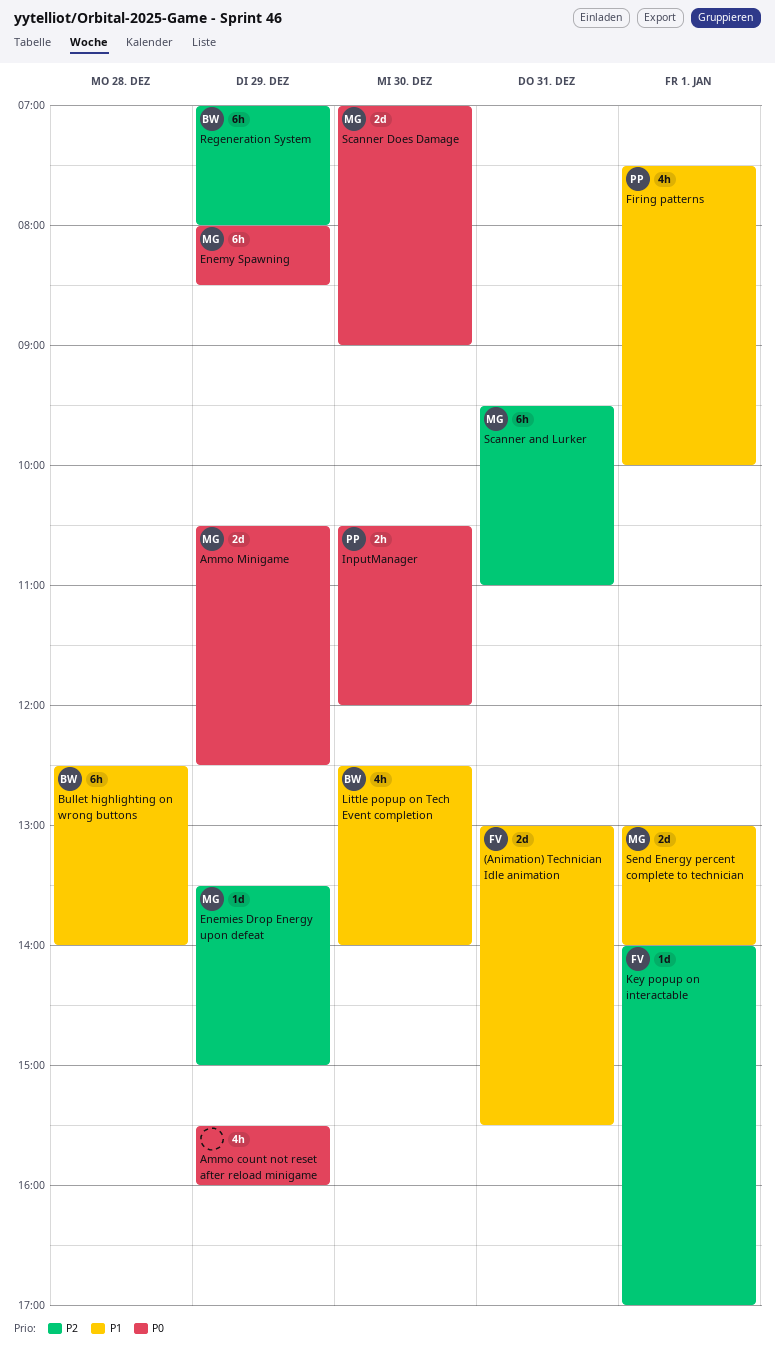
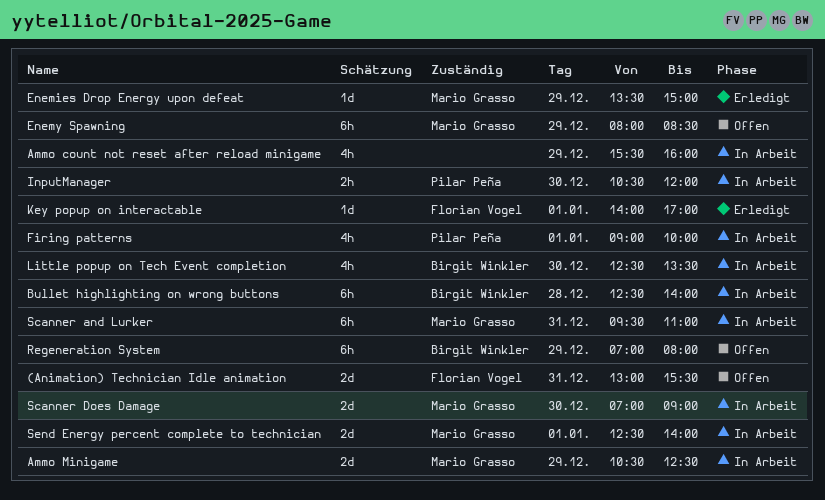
Firing patterns, begins: 07:30 -> 09:00
Little popup on Tech Event completion, ends: 14:00 -> 13:30
Send Energy percent complete to technician, begins: 13:00 -> 12:30

